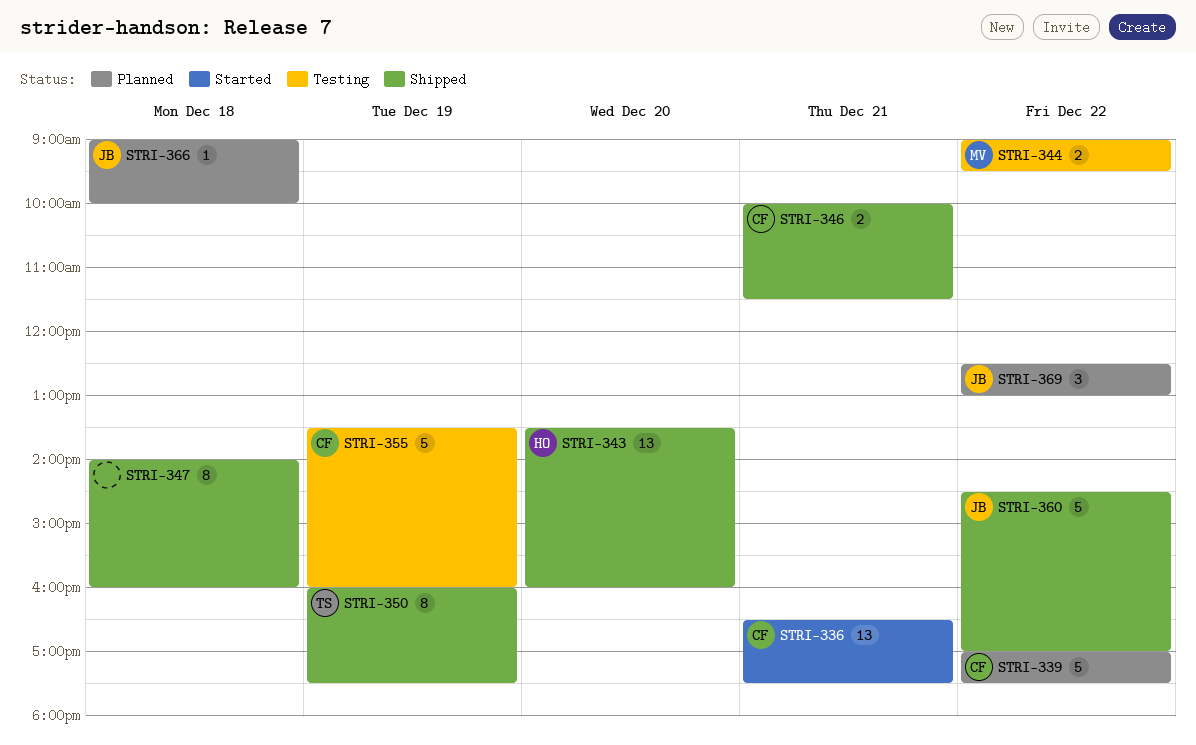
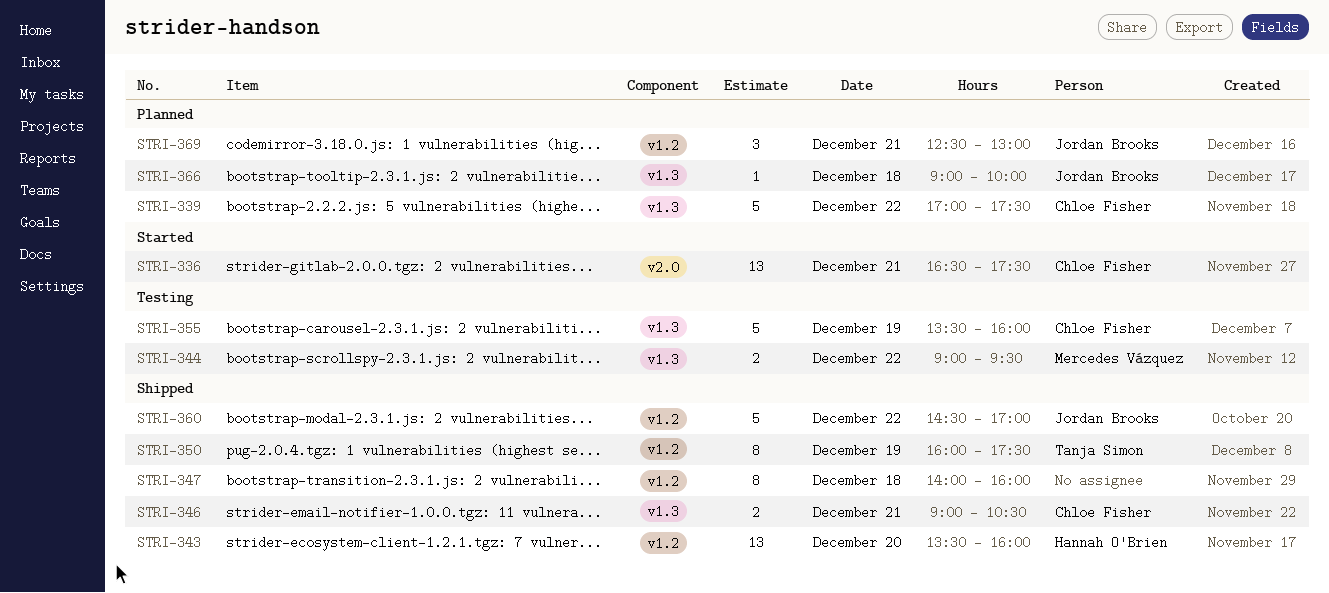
STRI-346, begins: 10:00 -> 09:00
STRI-346, ends: 11:30 -> 10:30
STRI-369, day: Dec 22 -> Dec 21

